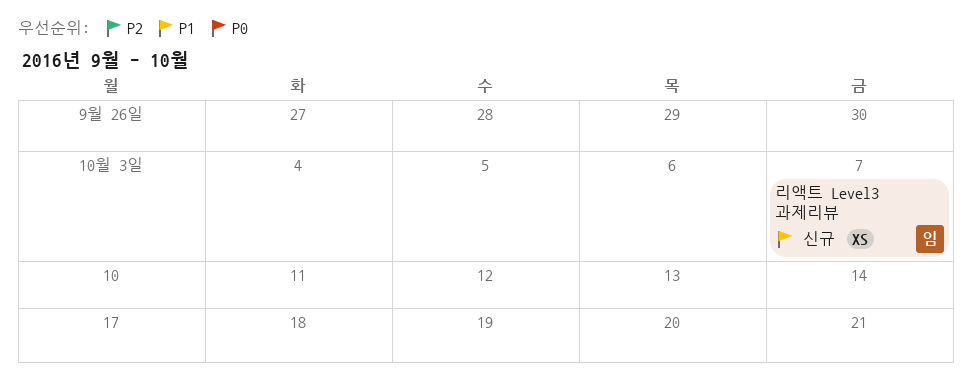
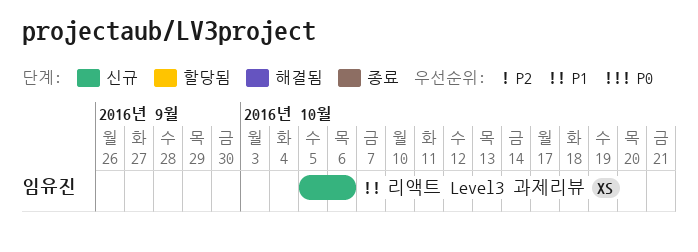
리액트 Level3 과제리뷰, due: Oct 7 -> Oct 6

